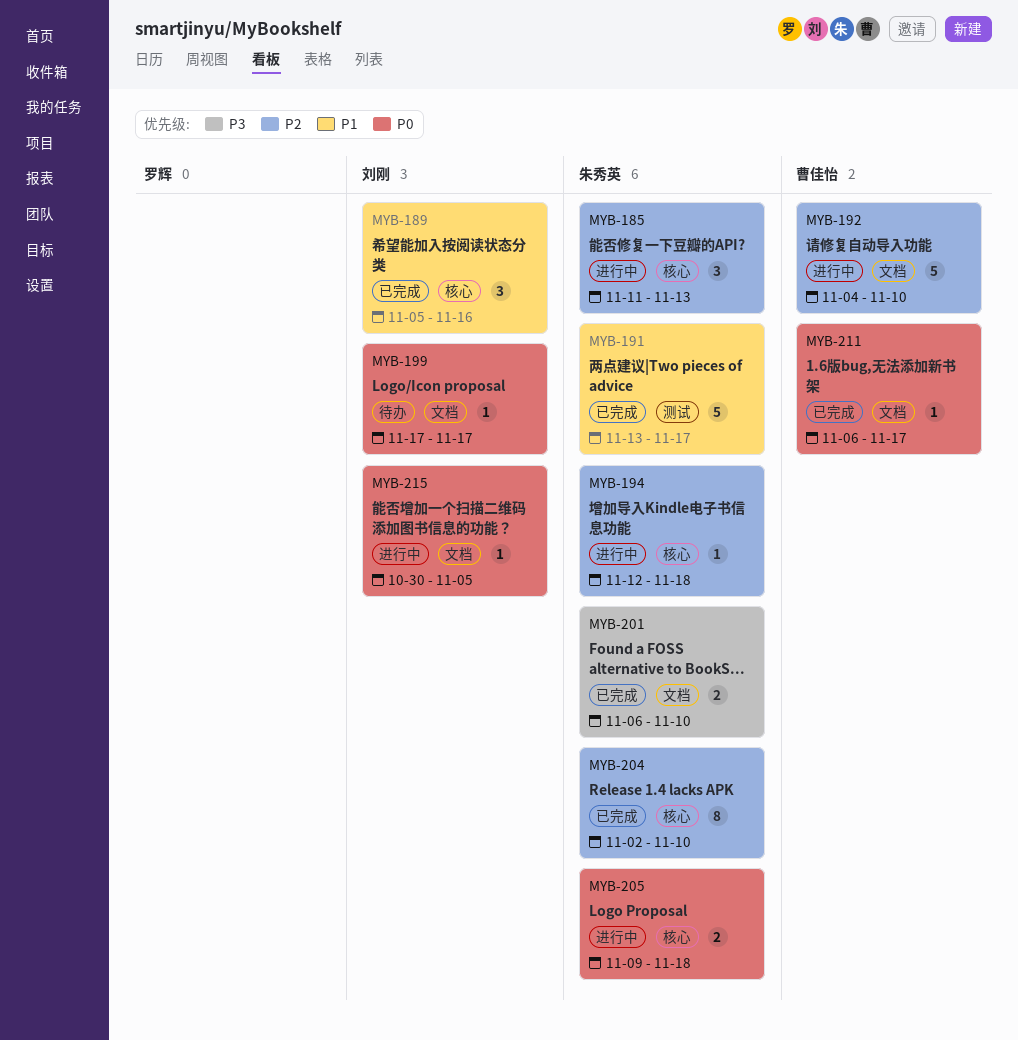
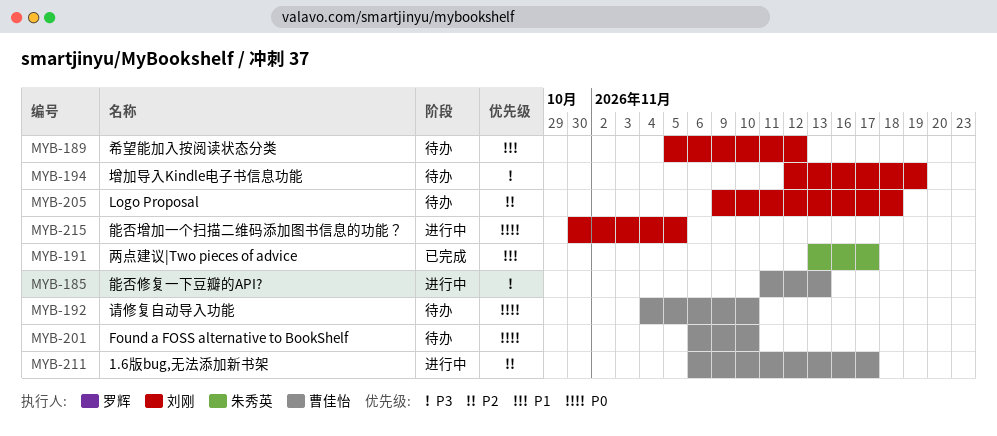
MYB-185, owner: 朱秀英 -> 曹佳怡
MYB-185, priority: P2 -> P3
MYB-189, status: 已完成 -> 待办
MYB-189, due: Nov 16 -> Nov 12
MYB-192, status: 进行中 -> 待办
MYB-192, priority: P2 -> P0
MYB-194, status: 进行中 -> 待办
MYB-194, owner: 朱秀英 -> 刘刚
MYB-194, priority: P2 -> P3
MYB-194, due: Nov 18 -> Nov 19
MYB-199: present -> none
MYB-201, status: 已完成 -> 待办
MYB-201, owner: 朱秀英 -> 曹佳怡
MYB-201, priority: P3 -> P0
MYB-204: present -> none
MYB-205, status: 进行中 -> 待办
MYB-205, owner: 朱秀英 -> 刘刚
MYB-205, priority: P0 -> P2
MYB-211, status: 已完成 -> 进行中
MYB-211, priority: P0 -> P2

